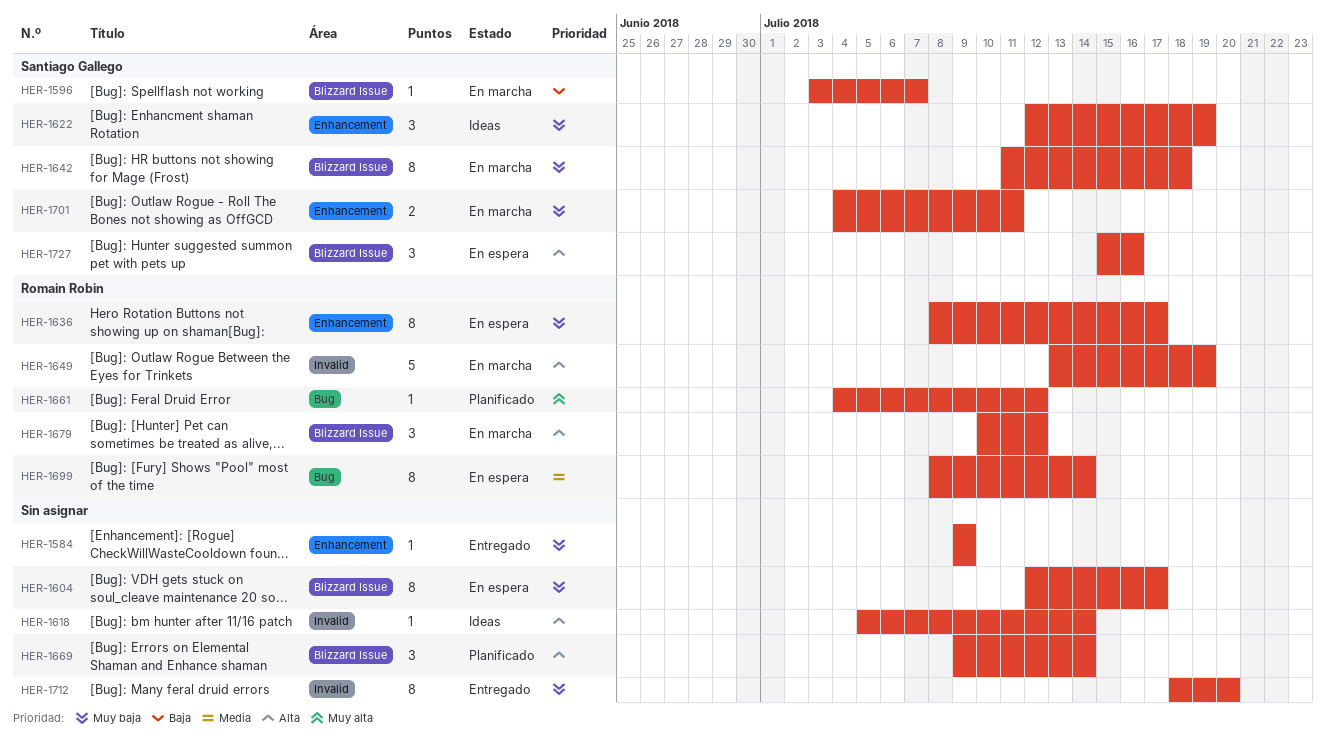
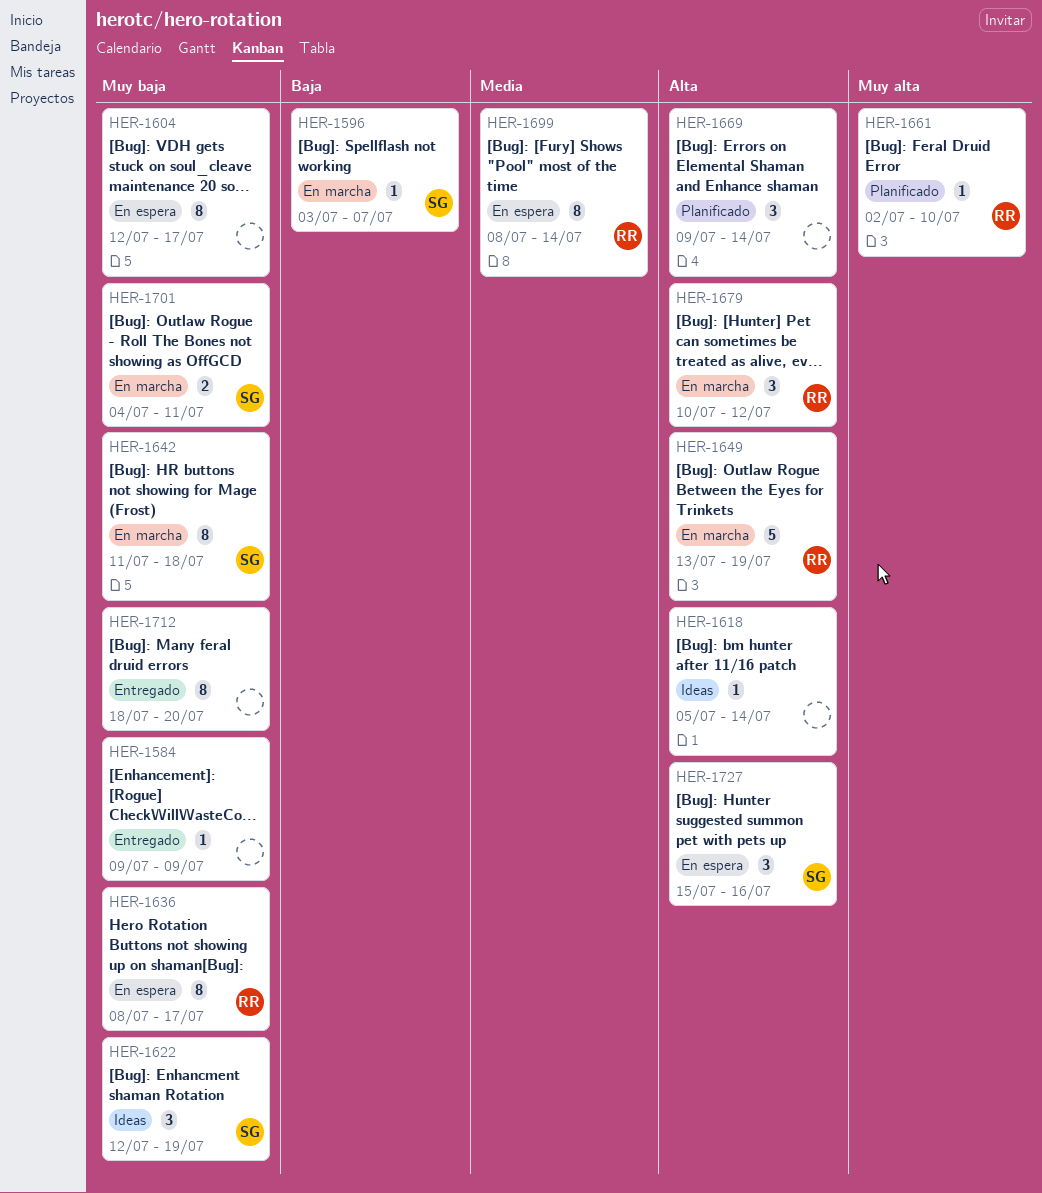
HER-1661, start: Jul 4 -> Jul 2
HER-1661, due: Jul 12 -> Jul 10

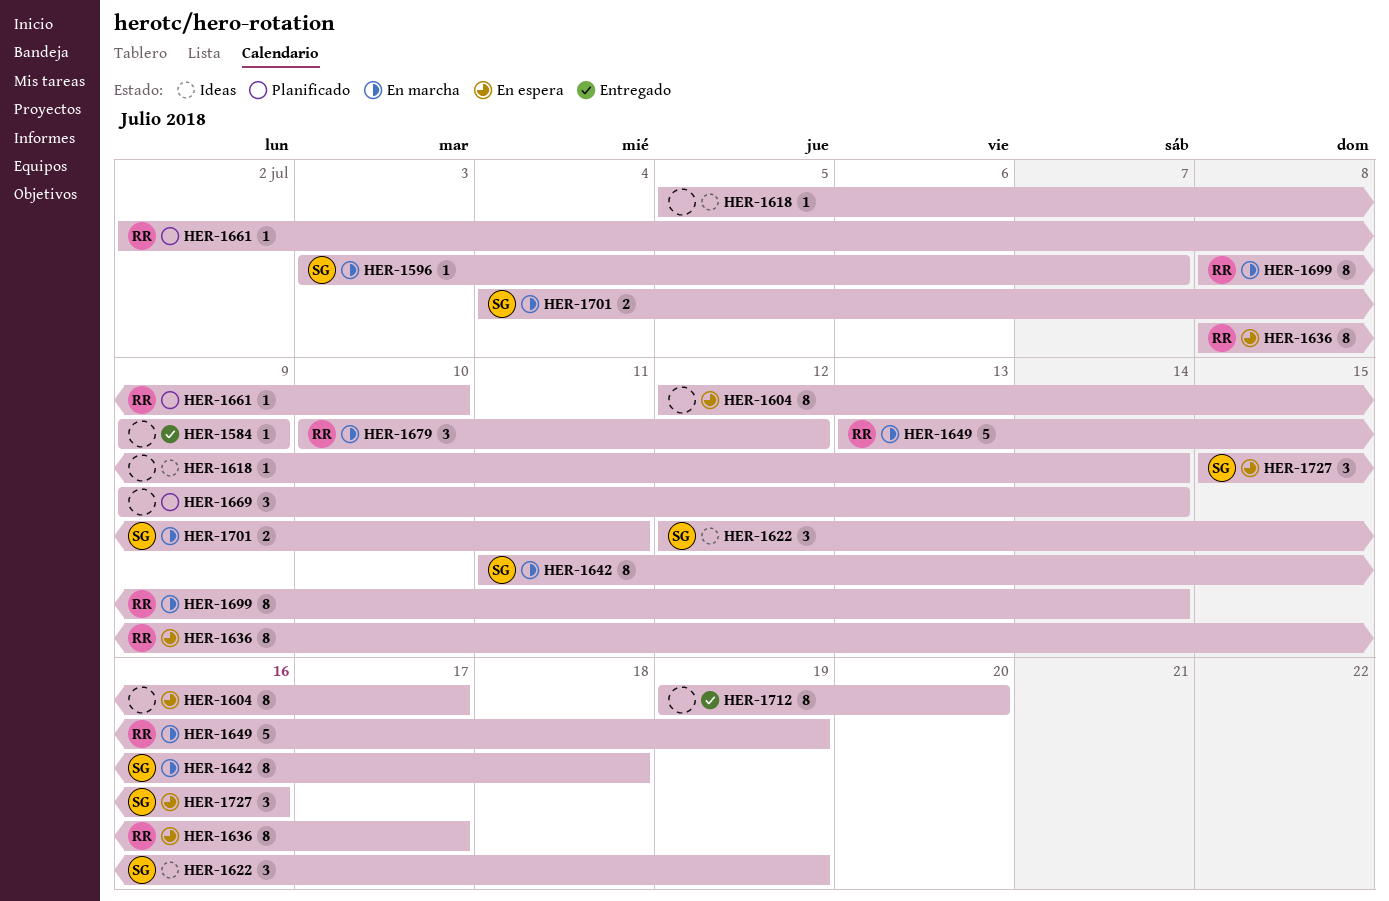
HER-1699, status: En espera -> En marcha
HER-1712, start: Jul 18 -> Jul 19

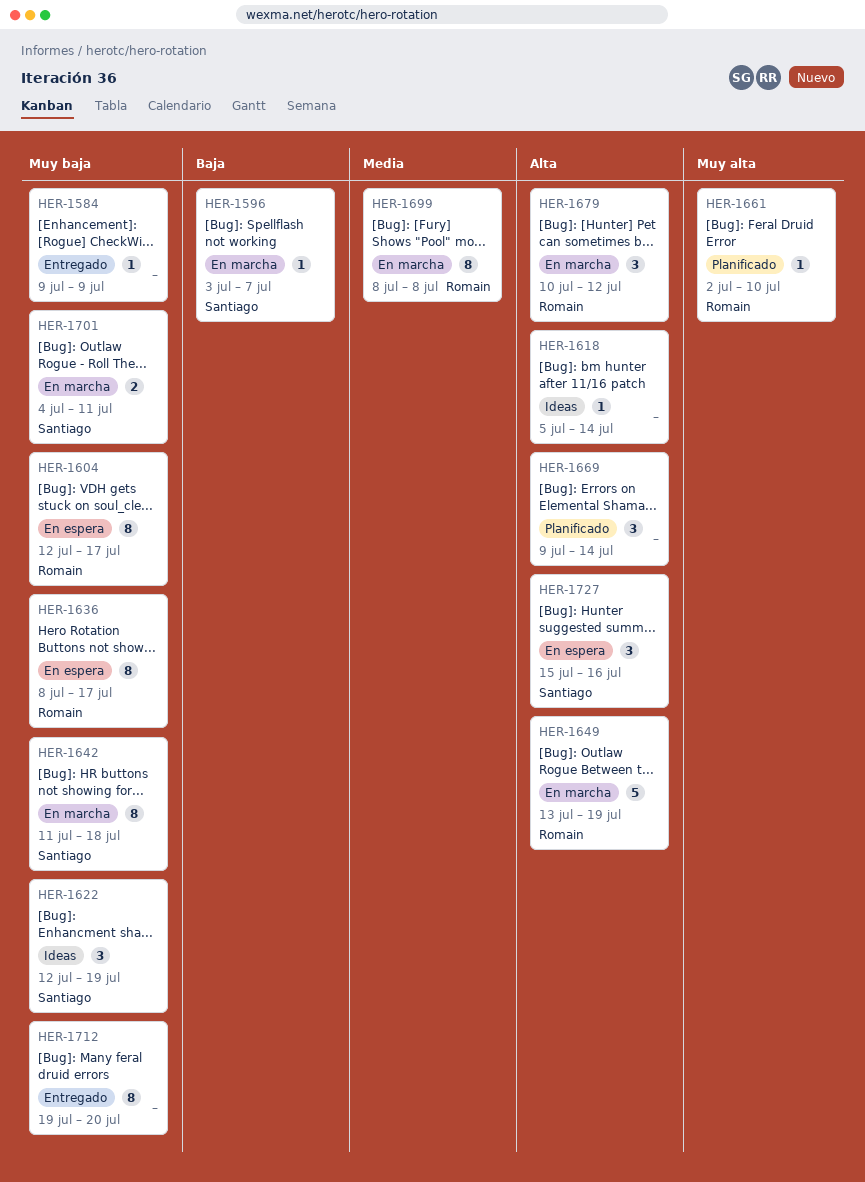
HER-1604, owner: none -> Romain
HER-1699, due: Jul 14 -> Jul 8

